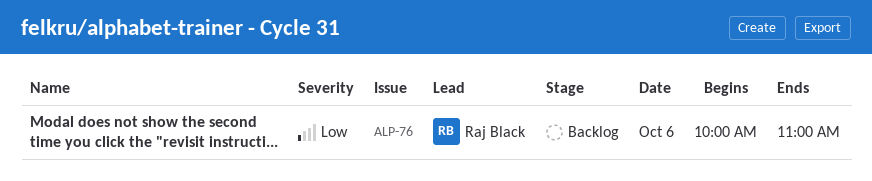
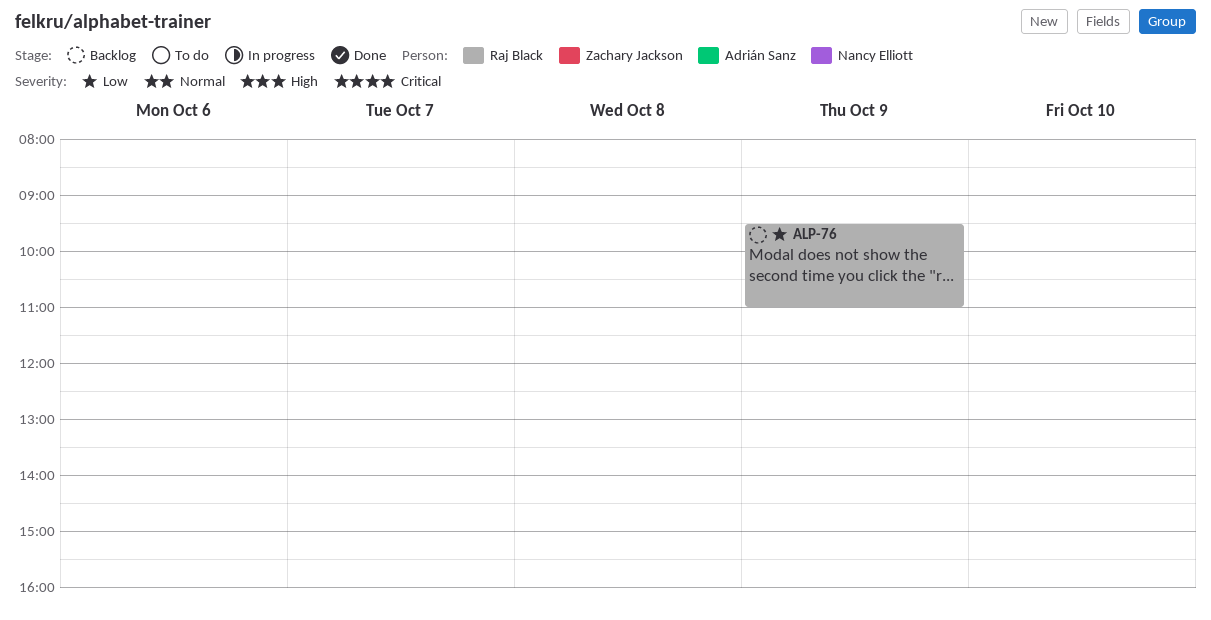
ALP-76, day: Oct 6 -> Oct 9
ALP-76, begins: 10:00 -> 09:30

